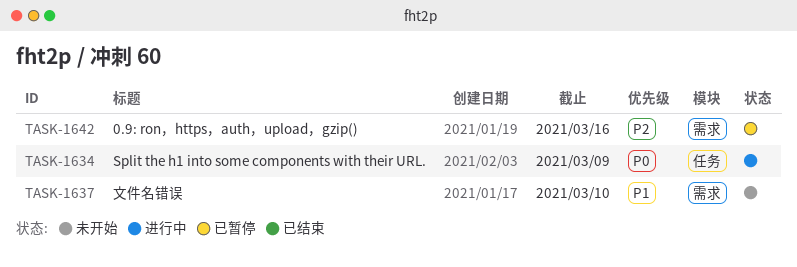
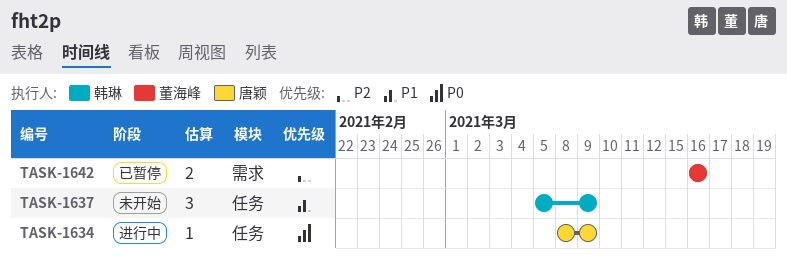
TASK-1637, label: 需求 -> 任务
TASK-1637, due: Mar 10 -> Mar 9

